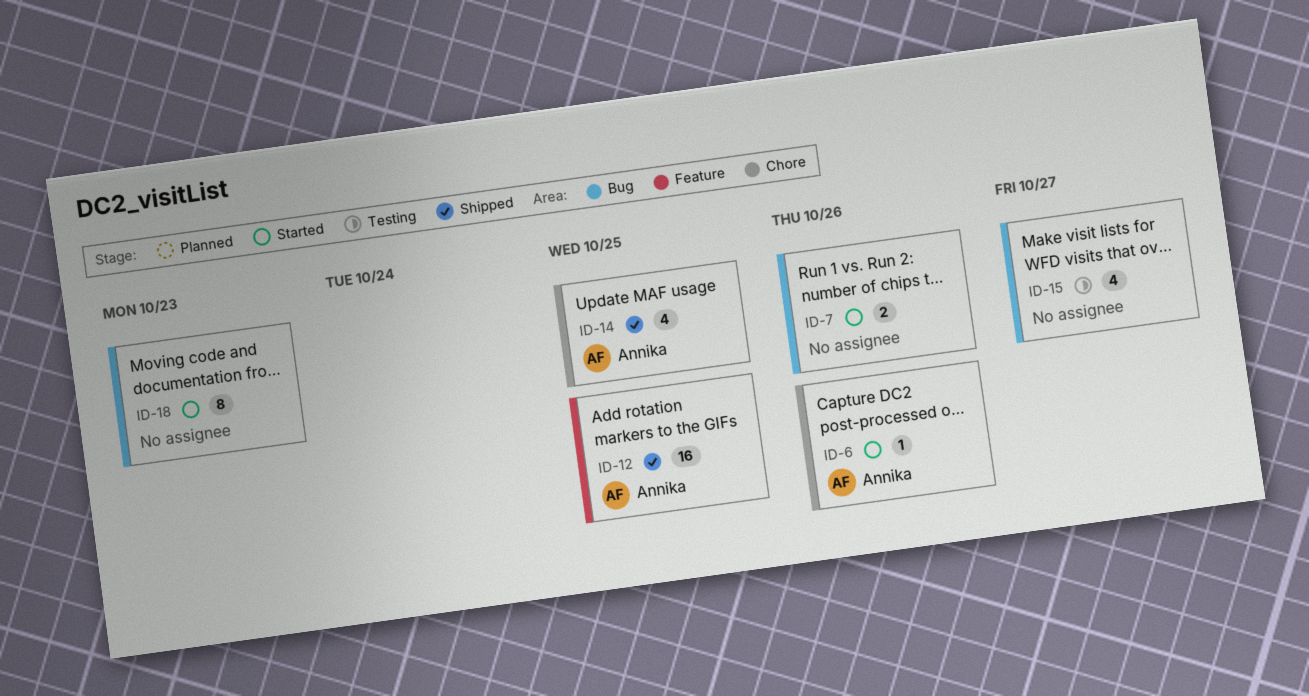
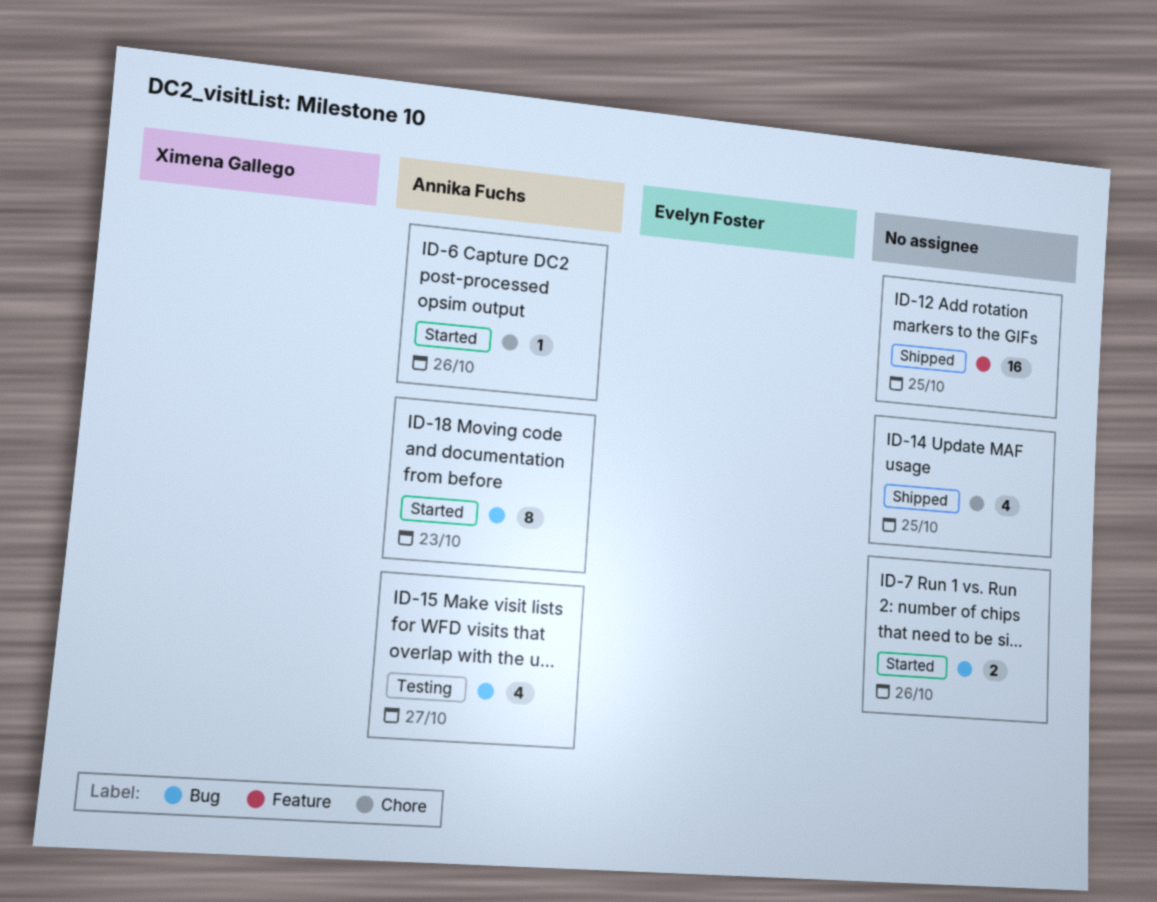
ID-12, owner: Annika Fuchs -> none
ID-14, owner: Annika Fuchs -> none
ID-15, owner: none -> Annika Fuchs
ID-18, owner: none -> Annika Fuchs

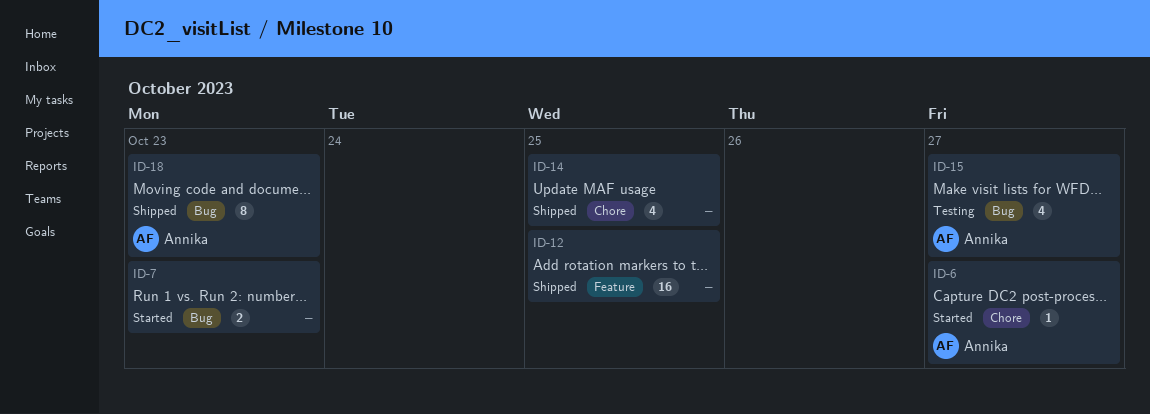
ID-6, due: Oct 26 -> Oct 27
ID-7, due: Oct 26 -> Oct 23
ID-18, status: Started -> Shipped

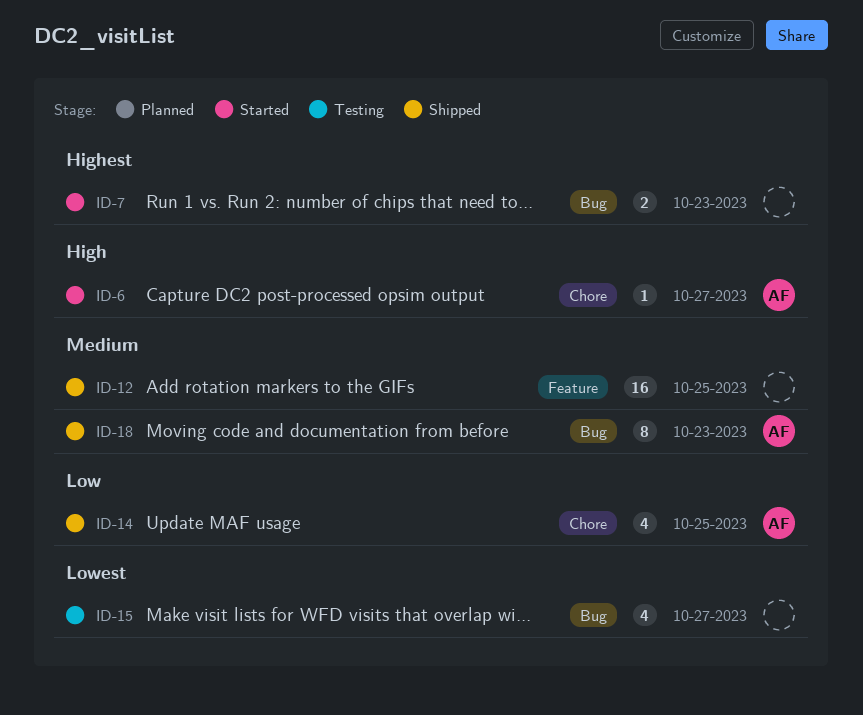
ID-14, owner: none -> Annika
ID-15, owner: Annika -> none

